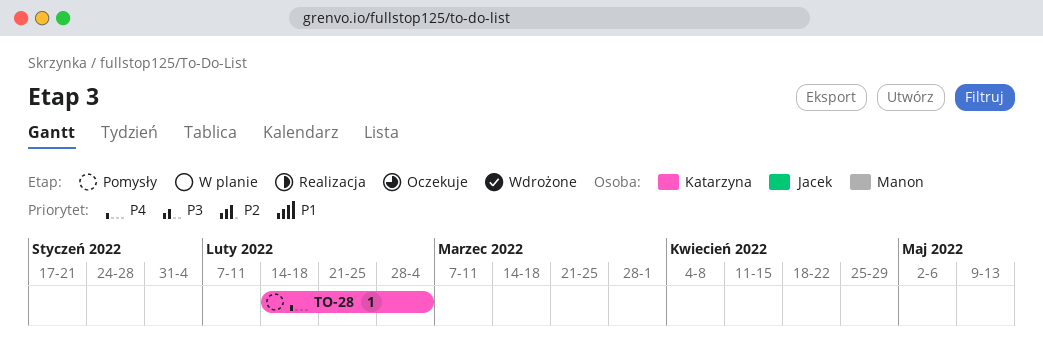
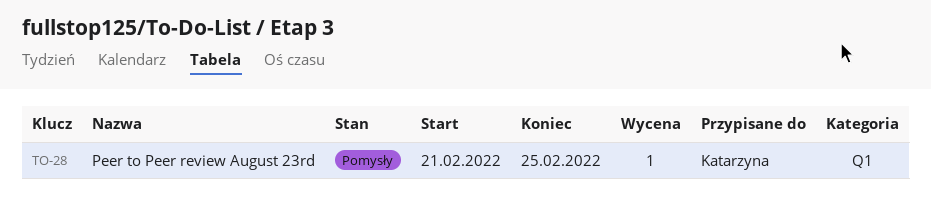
TO-28, start: Feb 14 -> Feb 21
TO-28, due: Mar 4 -> Feb 25

